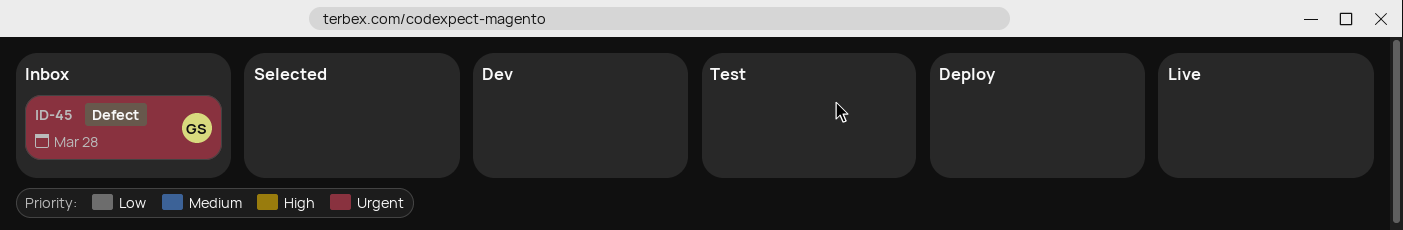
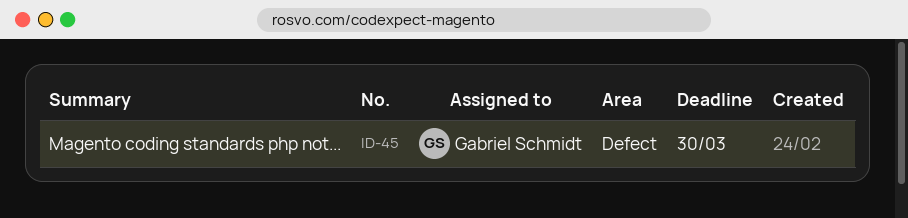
ID-45, due: Mar 28 -> Mar 30

